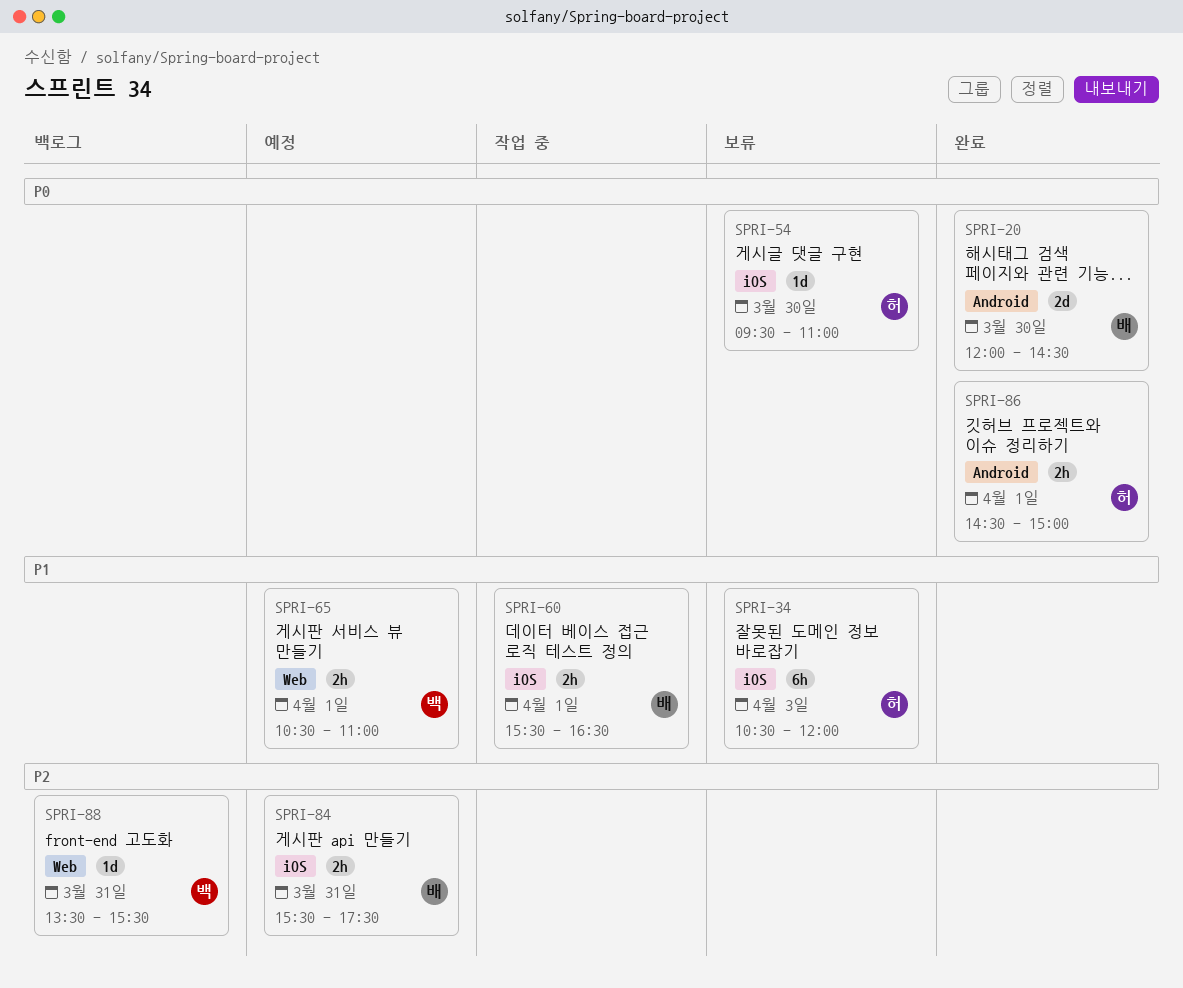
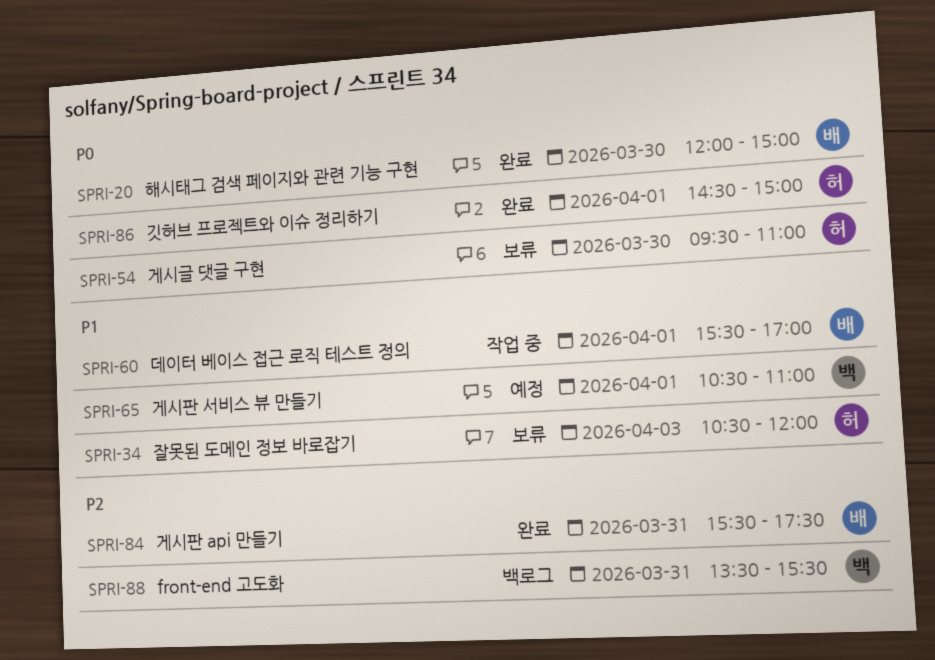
SPRI-20, ends: 14:30 -> 15:00
SPRI-60, ends: 16:30 -> 17:00
SPRI-84, status: 예정 -> 완료

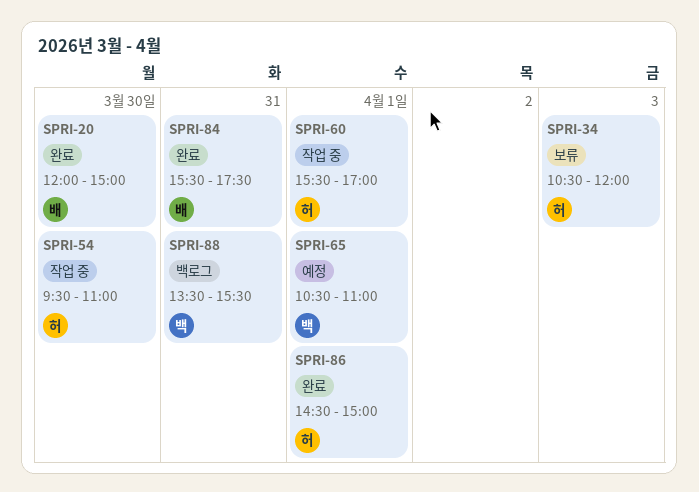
SPRI-54, status: 보류 -> 작업 중
SPRI-60, owner: 배 -> 허

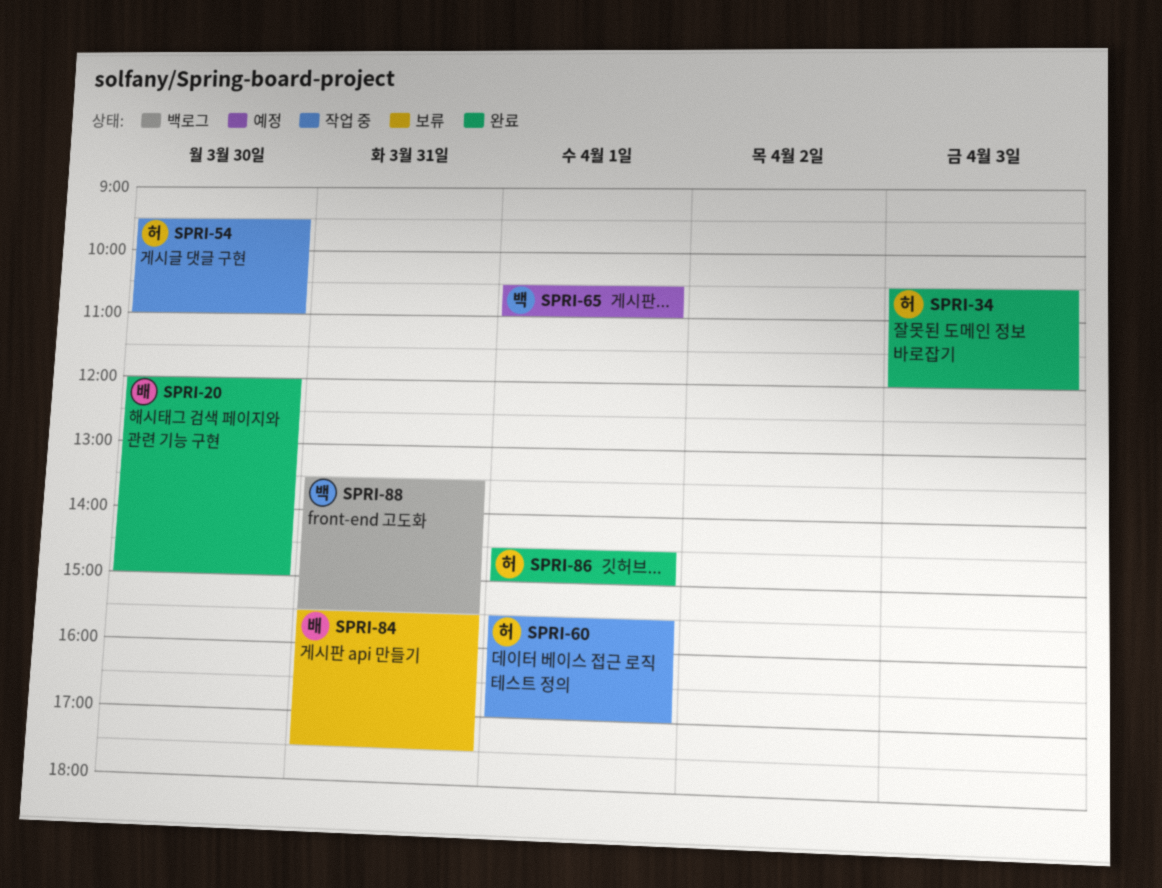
SPRI-34, status: 보류 -> 완료
SPRI-84, status: 완료 -> 보류

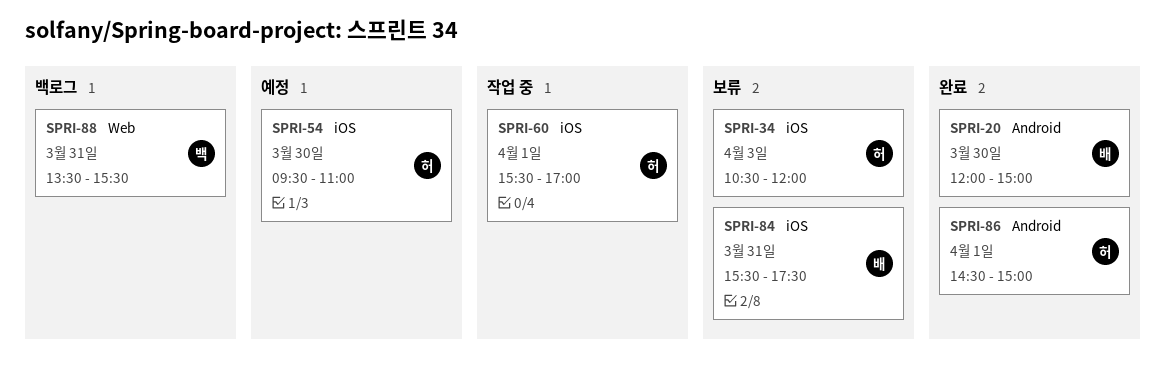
SPRI-34, status: 완료 -> 보류
SPRI-54, status: 작업 중 -> 예정
SPRI-65: present -> none

